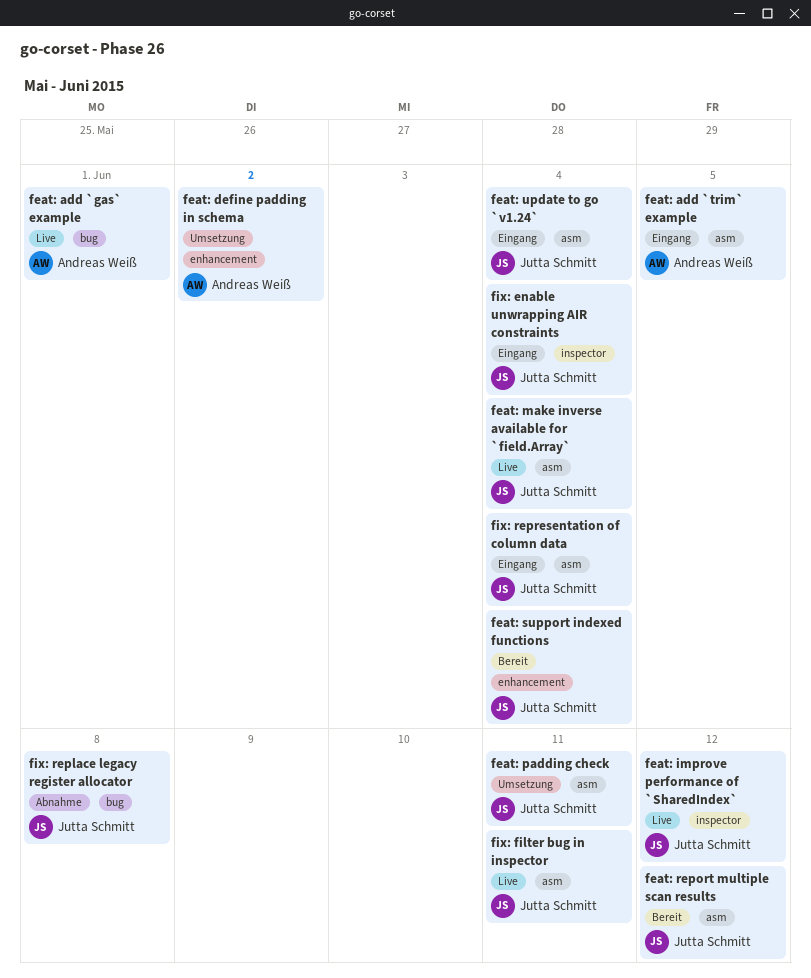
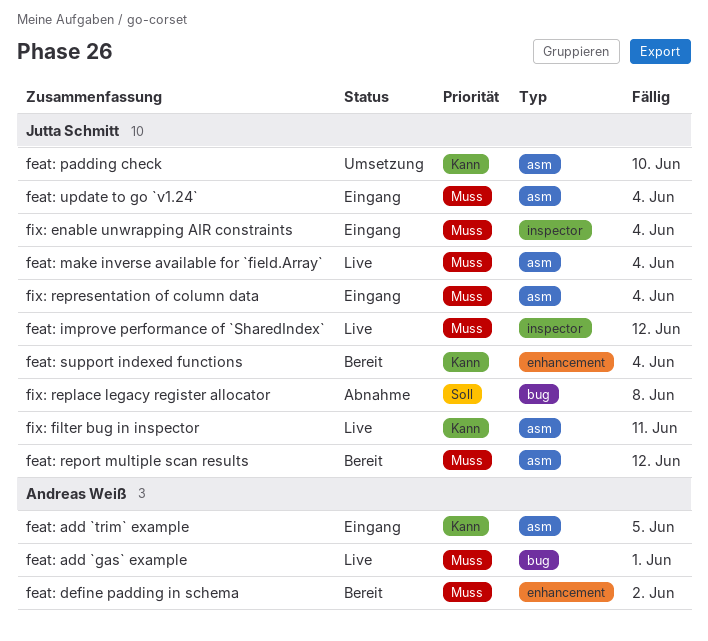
feat: define padding in schema, status: Umsetzung -> Bereit
feat: padding check, due: Jun 11 -> Jun 10

